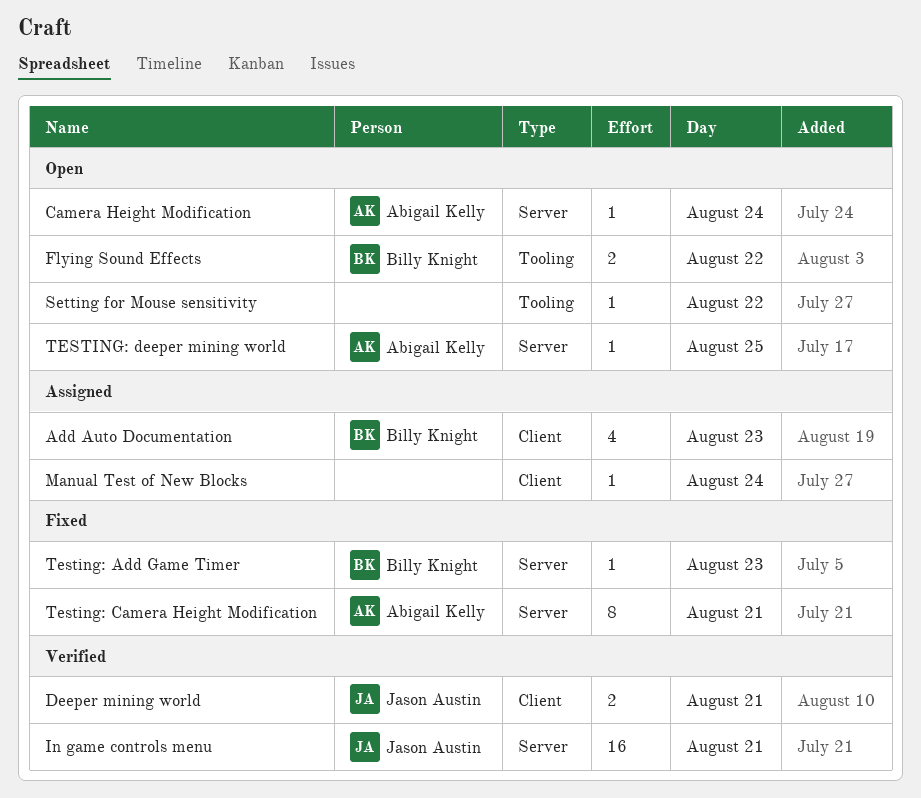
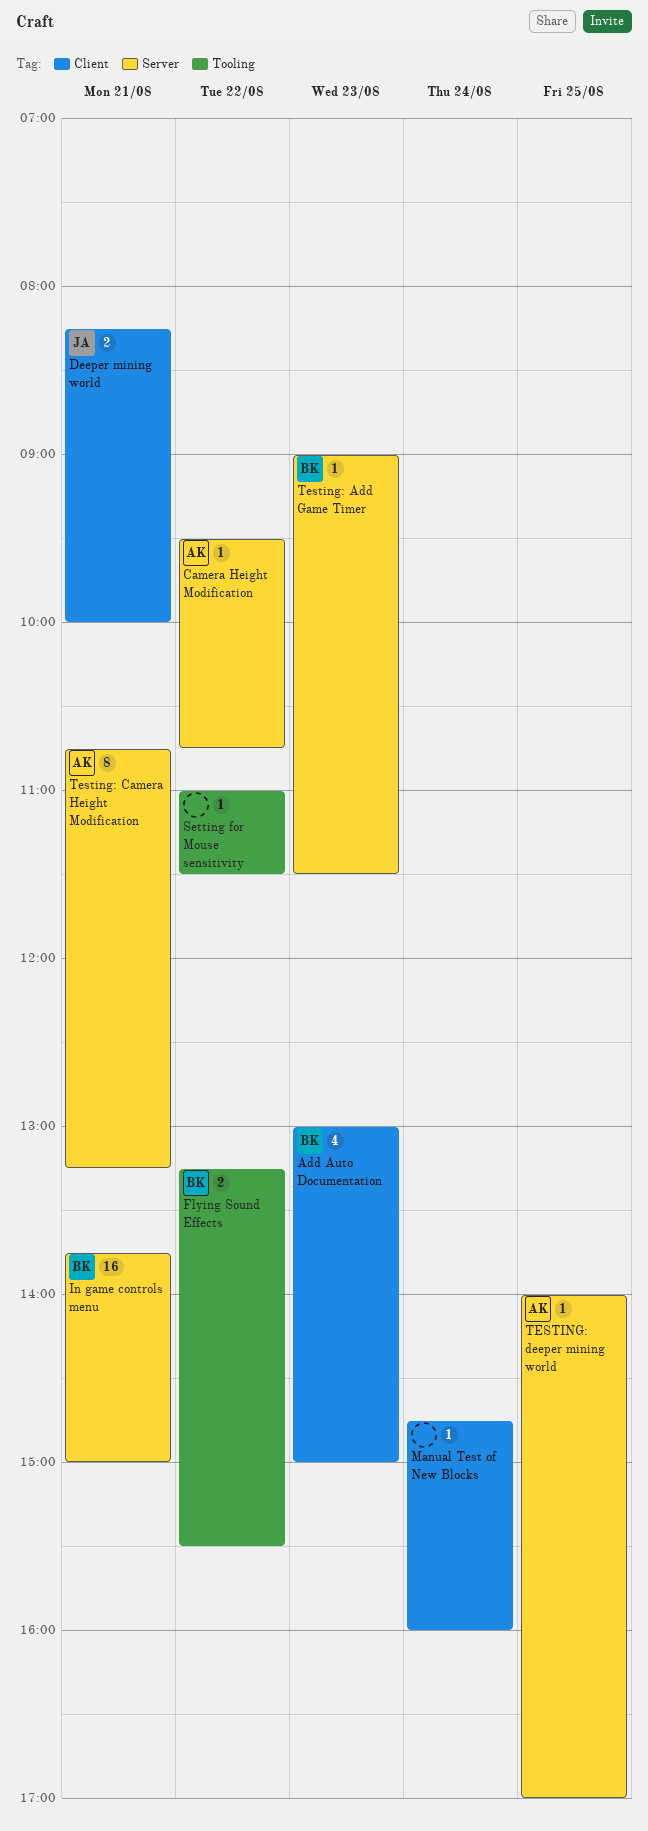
Camera Height Modification, day: Aug 24 -> Aug 22
In game controls menu, owner: Jason Austin -> Billy Knight

